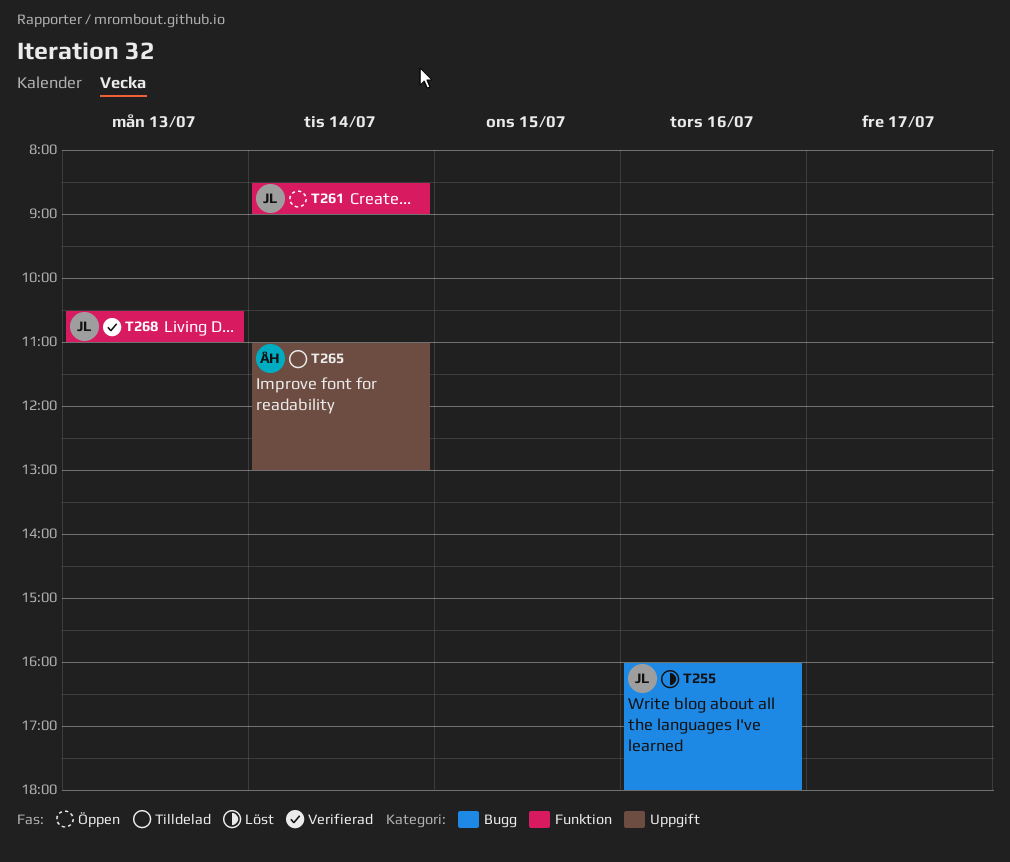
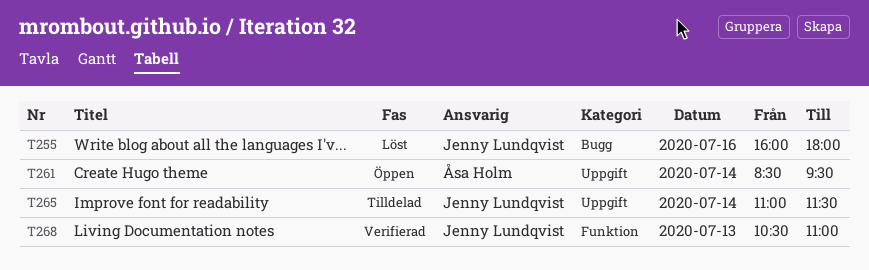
T261, owner: Jenny Lundqvist -> Åsa Holm
T261, label: Funktion -> Uppgift
T261, ends: 09:00 -> 09:30
T265, owner: Åsa Holm -> Jenny Lundqvist
T265, ends: 13:00 -> 11:30

